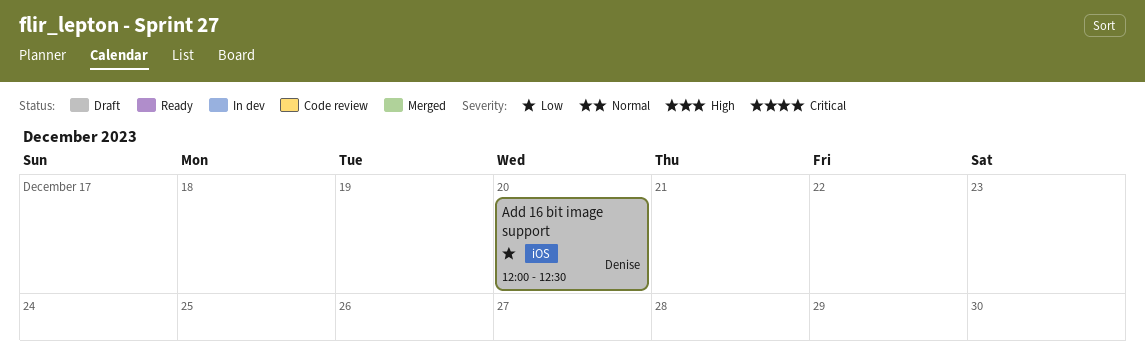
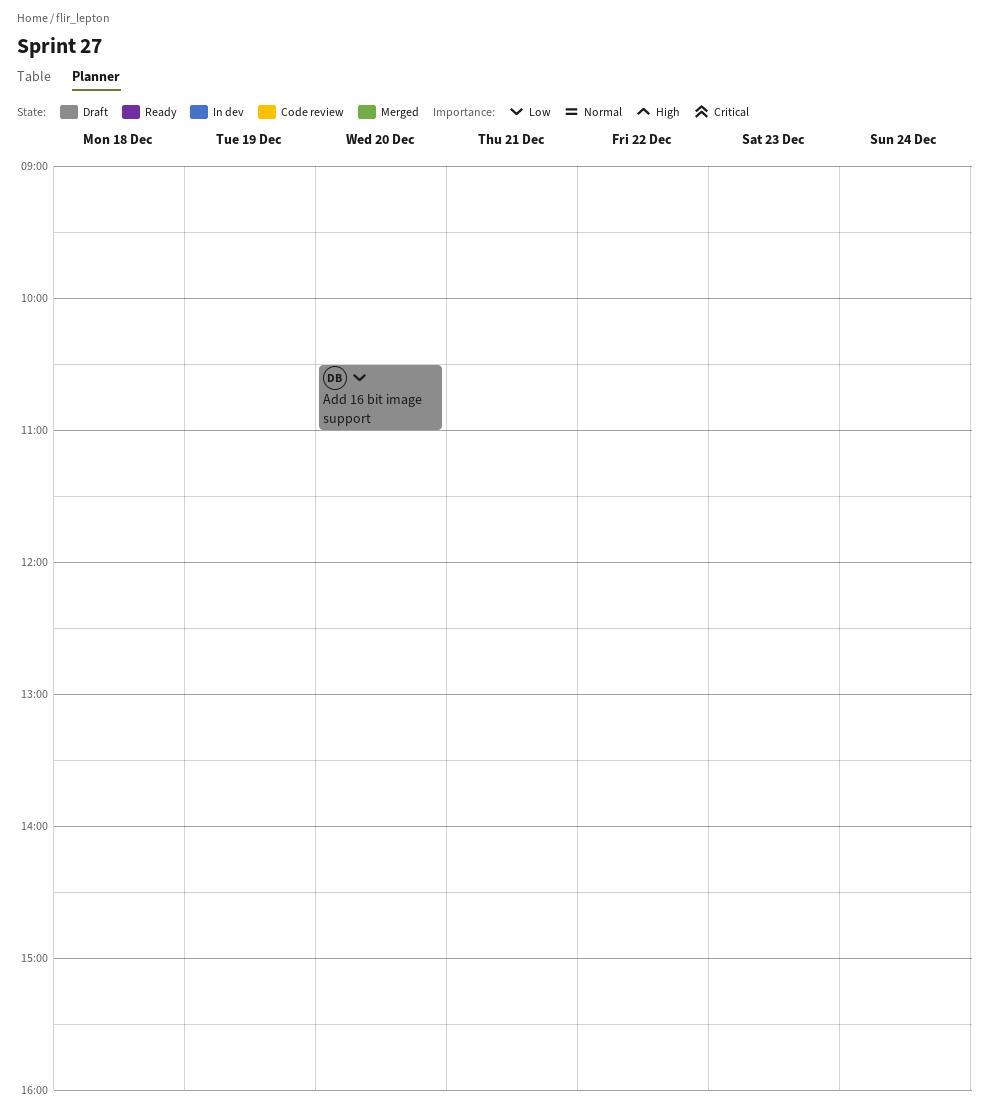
Add 16 bit image support, begins: 12:00 -> 10:30
Add 16 bit image support, ends: 12:30 -> 11:00

